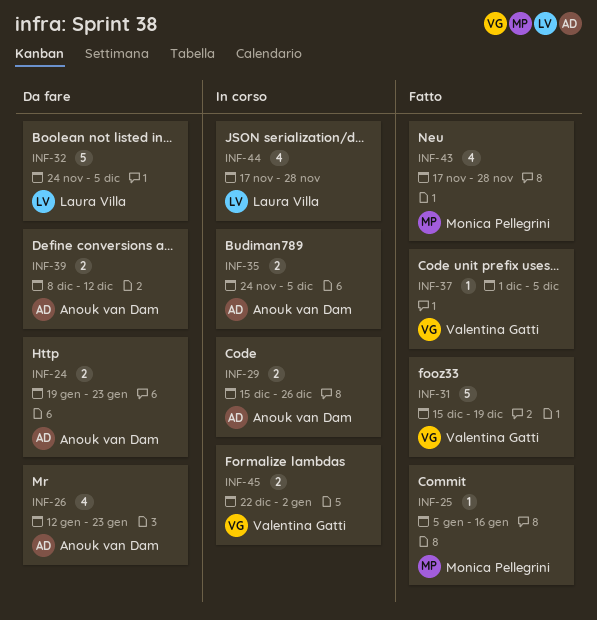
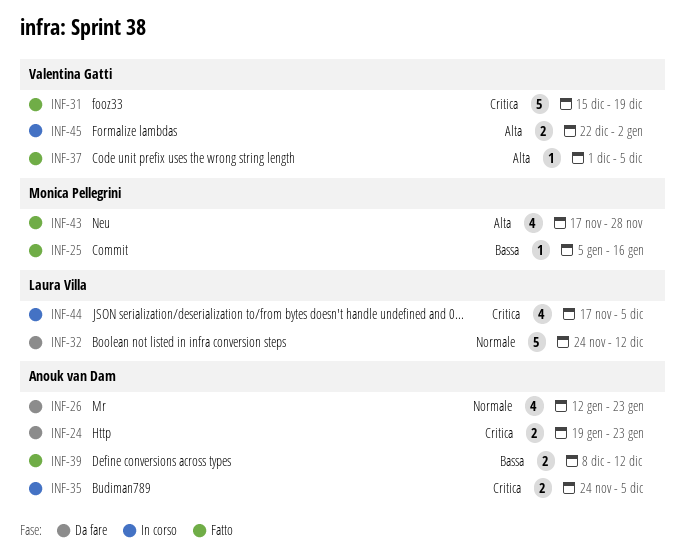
INF-29: present -> none
INF-32, due: Dec 5 -> Dec 12
INF-39, status: Da fare -> Fatto
INF-44, due: Nov 28 -> Dec 5

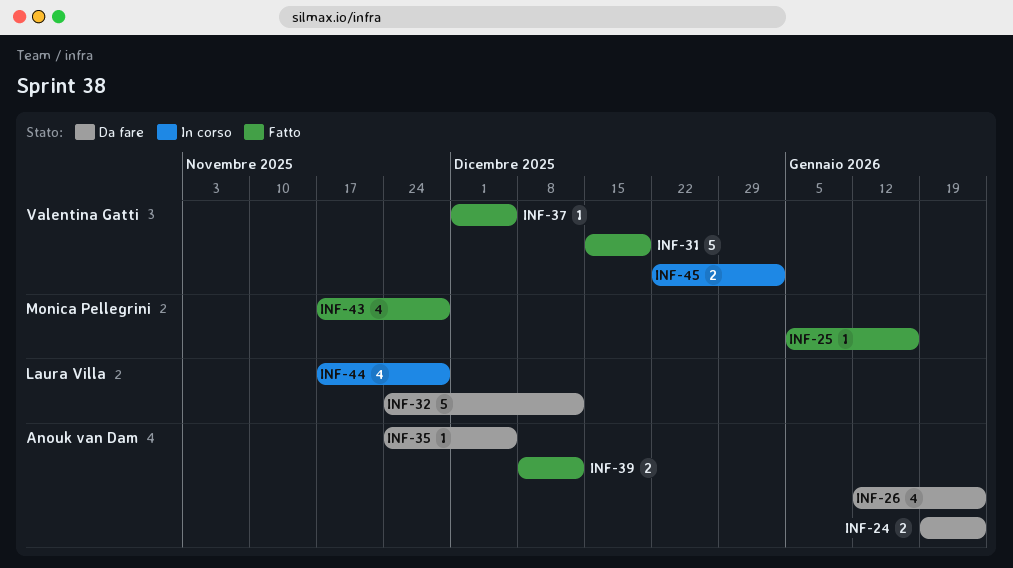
INF-35, status: In corso -> Da fare
INF-35, estimate: 2 -> 1
INF-44, due: Dec 5 -> Nov 28

